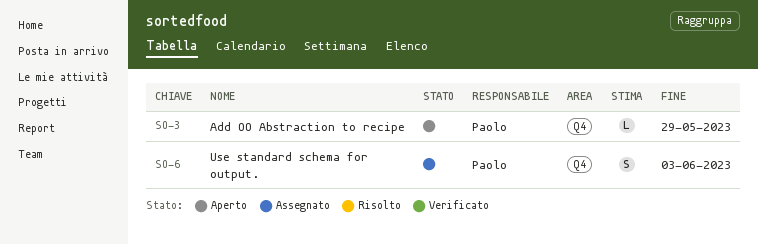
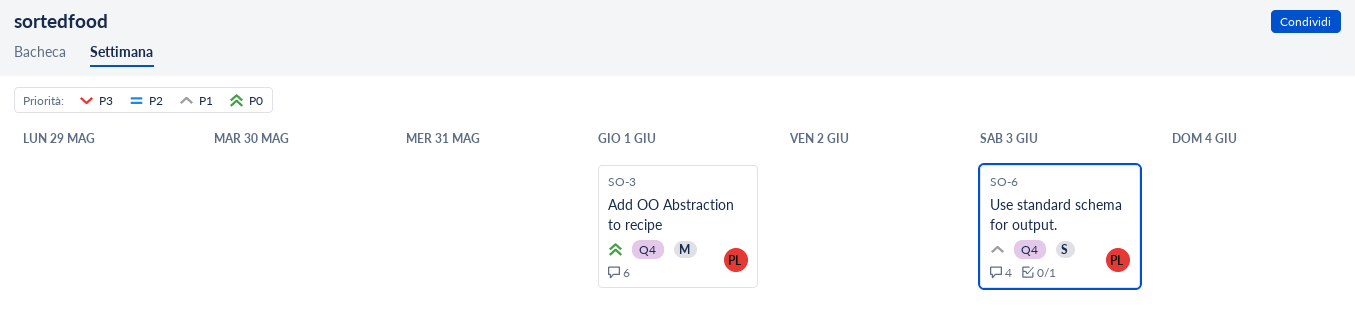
SO-3, estimate: L -> M
SO-3, due: May 29 -> Jun 1

